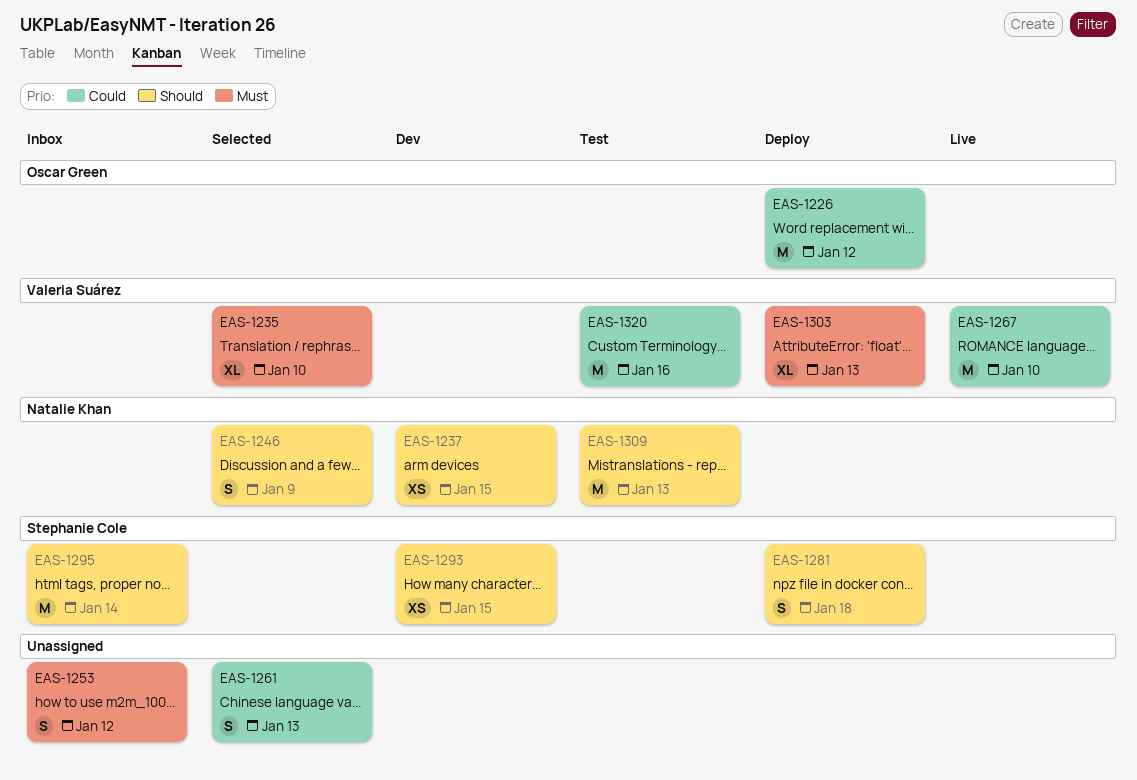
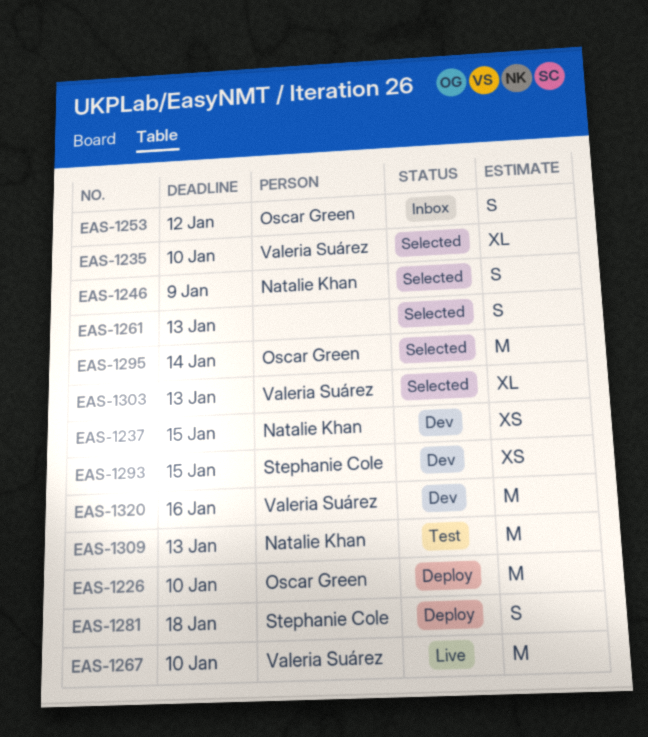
EAS-1226, due: Jan 12 -> Jan 10
EAS-1253, owner: none -> Oscar Green
EAS-1295, status: Inbox -> Selected
EAS-1295, owner: Stephanie Cole -> Oscar Green
EAS-1303, status: Deploy -> Selected
EAS-1320, status: Test -> Dev

